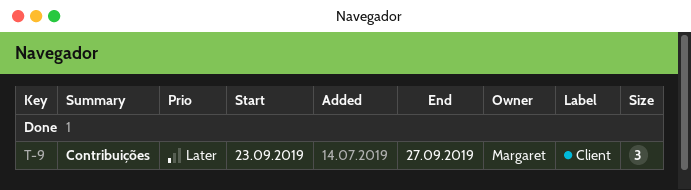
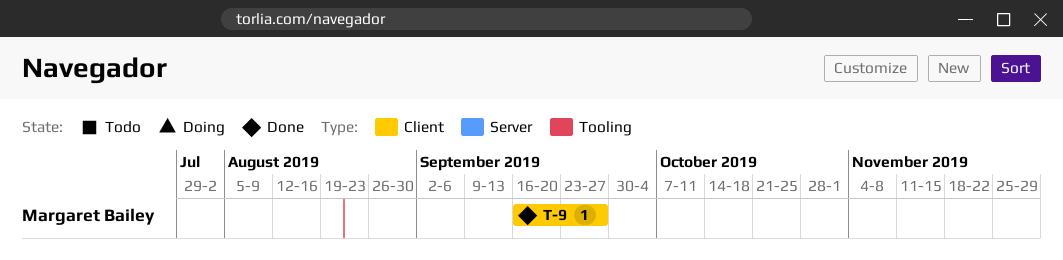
T-9, estimate: 3 -> 1
T-9, start: Sep 23 -> Sep 16

